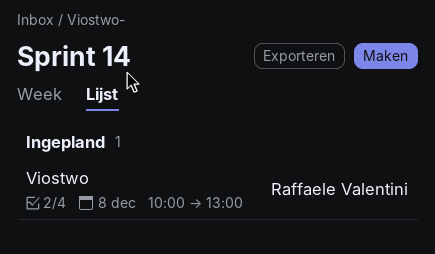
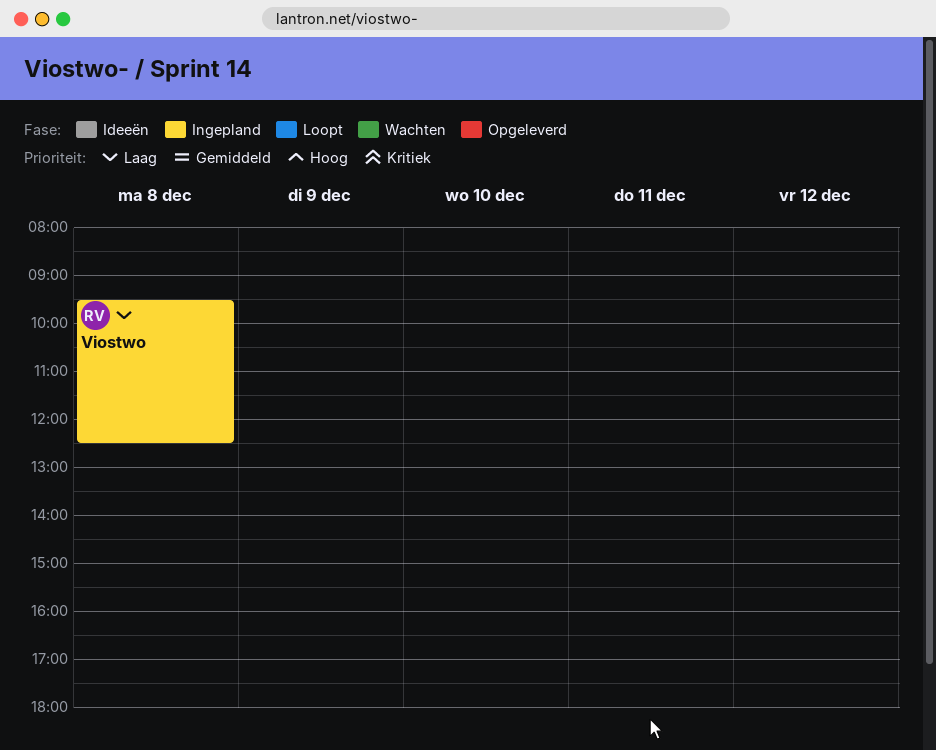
Viostwo, begins: 10:00 -> 09:30
Viostwo, ends: 13:00 -> 12:30

